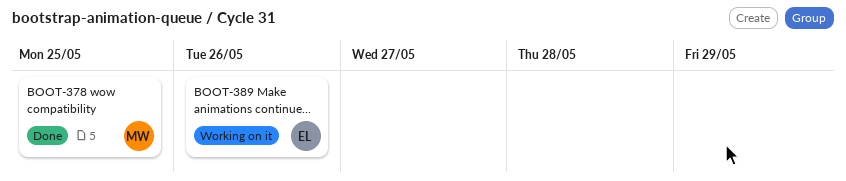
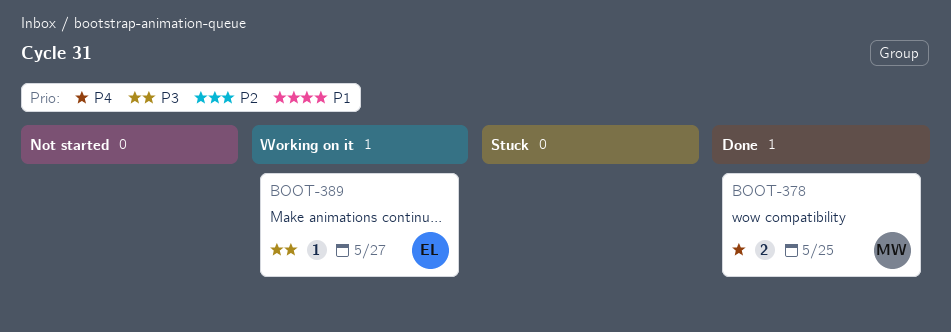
BOOT-389, due: May 26 -> May 27

